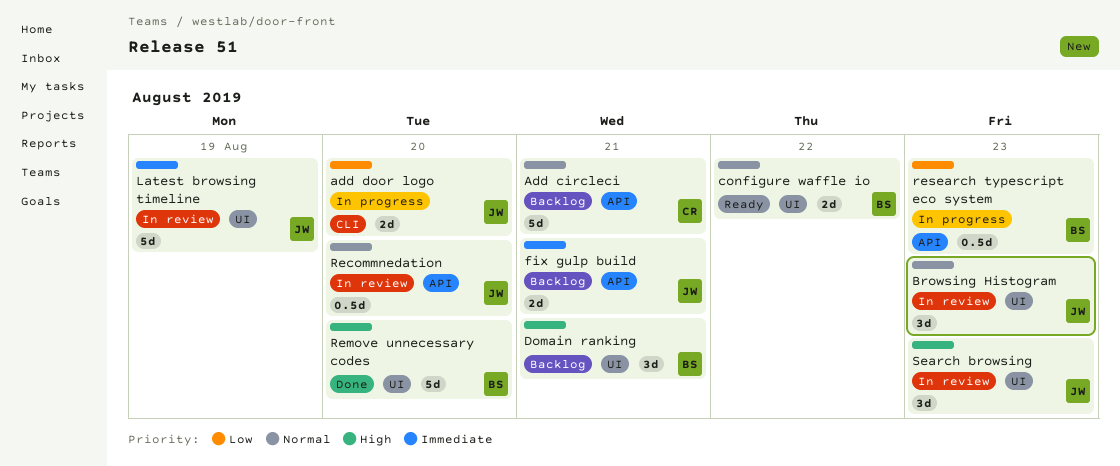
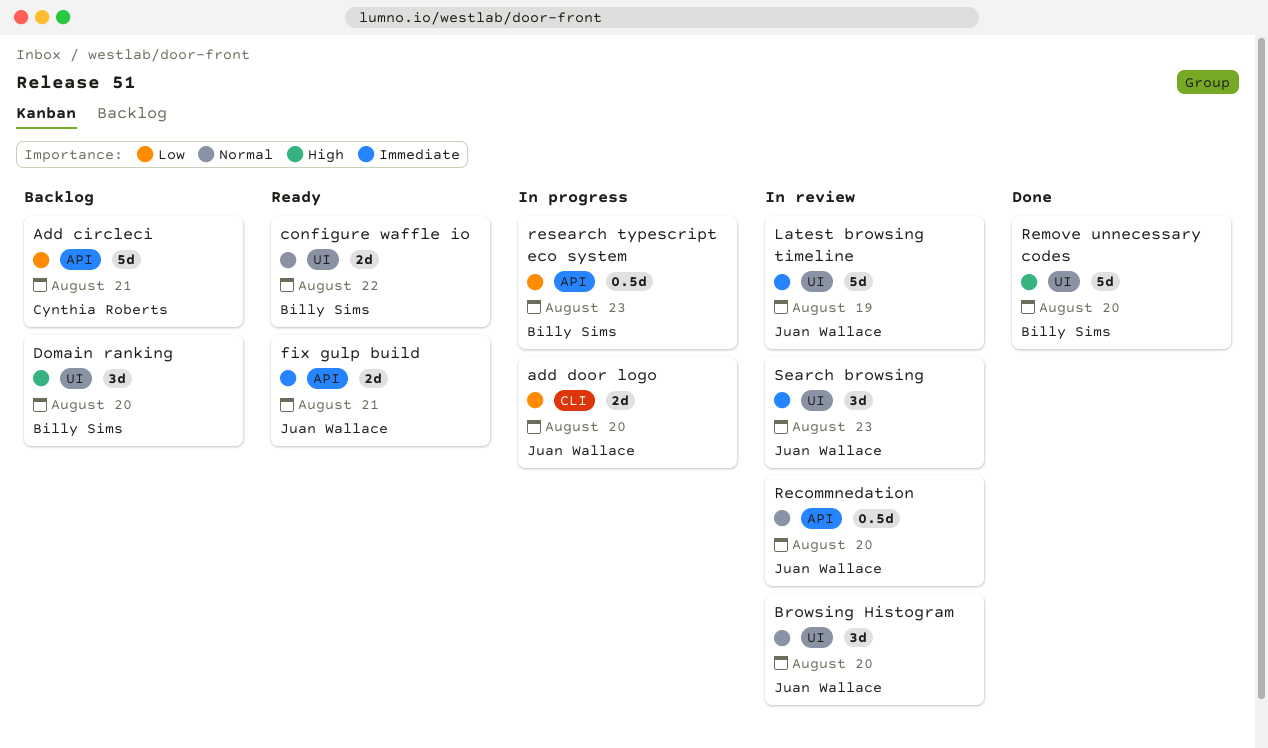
Add circleci, priority: Normal -> Low
Browsing Histogram, due: Aug 23 -> Aug 20
Domain ranking, due: Aug 21 -> Aug 20
fix gulp build, status: Backlog -> Ready
Search browsing, priority: High -> Immediate

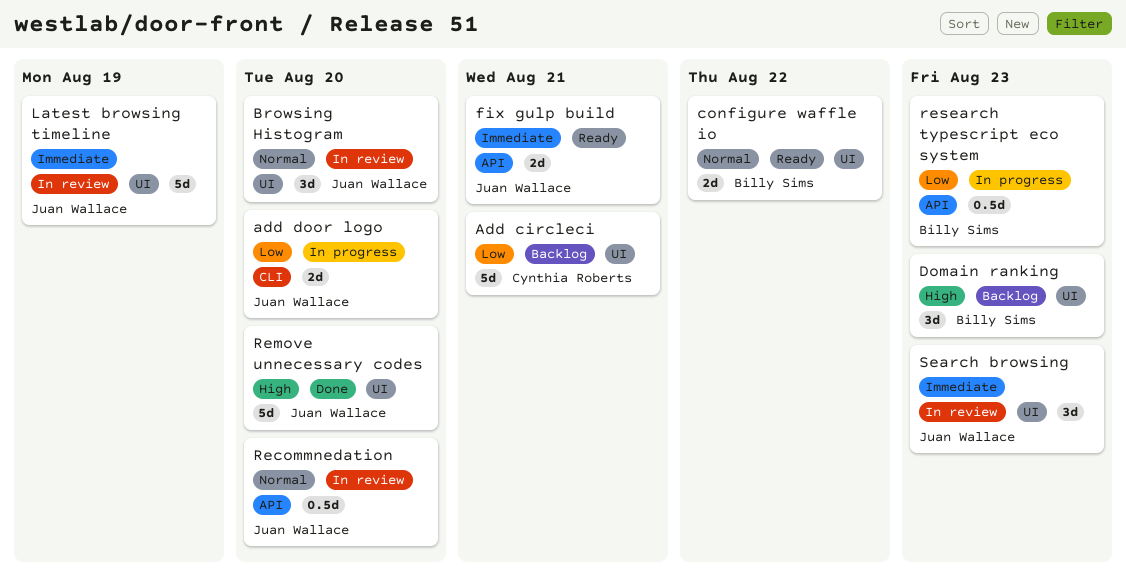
Add circleci, label: API -> UI
Domain ranking, due: Aug 20 -> Aug 23
Remove unnecessary codes, owner: Billy Sims -> Juan Wallace

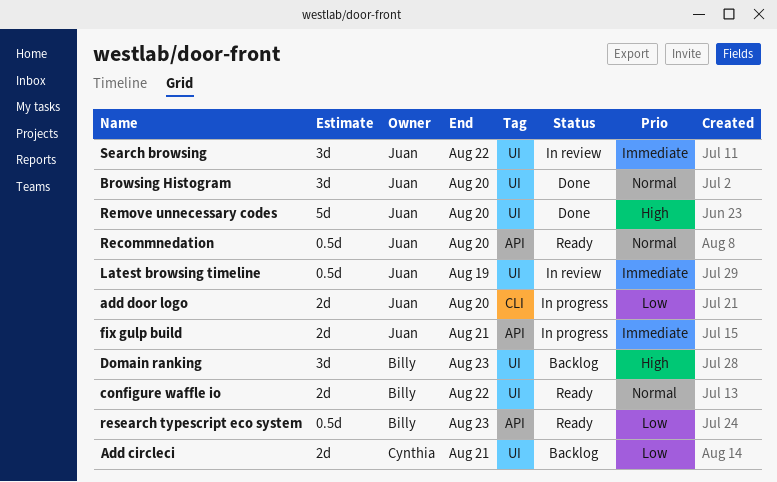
Add circleci, estimate: 5d -> 2d
Browsing Histogram, status: In review -> Done
fix gulp build, status: Ready -> In progress
Latest browsing timeline, estimate: 5d -> 0.5d
Recommnedation, status: In review -> Ready
research typescript eco system, status: In progress -> Ready
Search browsing, due: Aug 23 -> Aug 22

